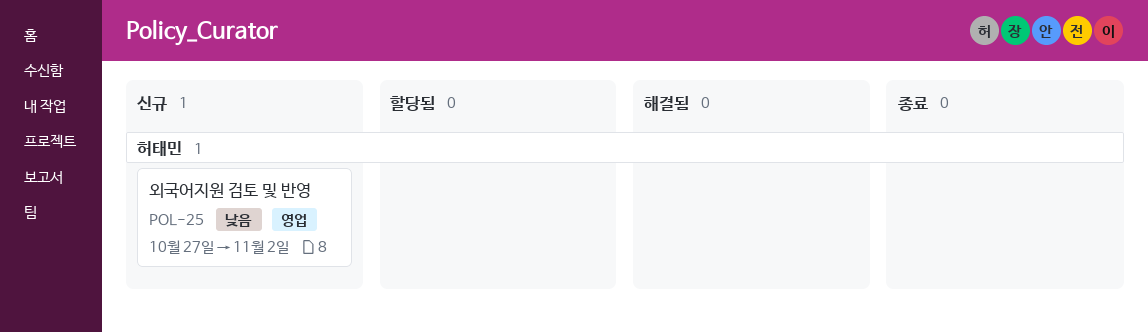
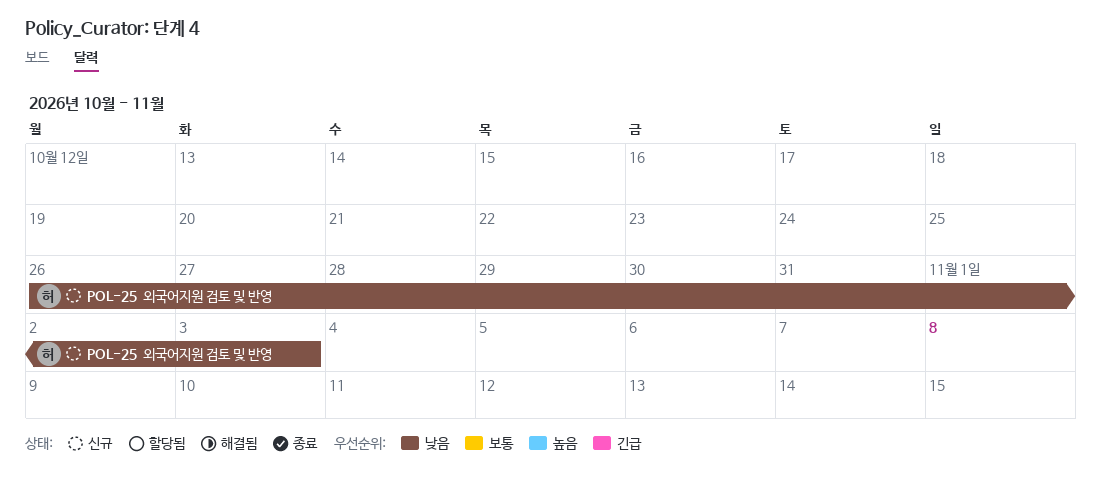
POL-25, start: Oct 27 -> Oct 26
POL-25, due: Nov 2 -> Nov 3

